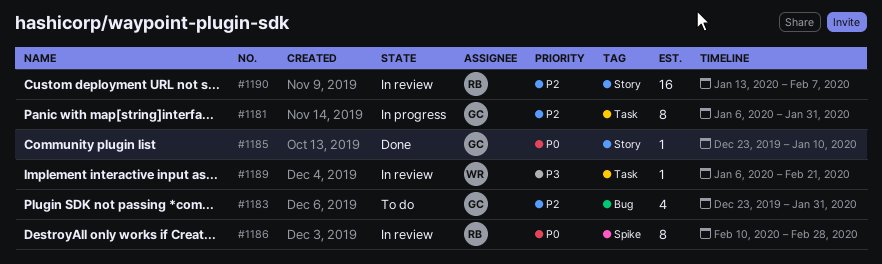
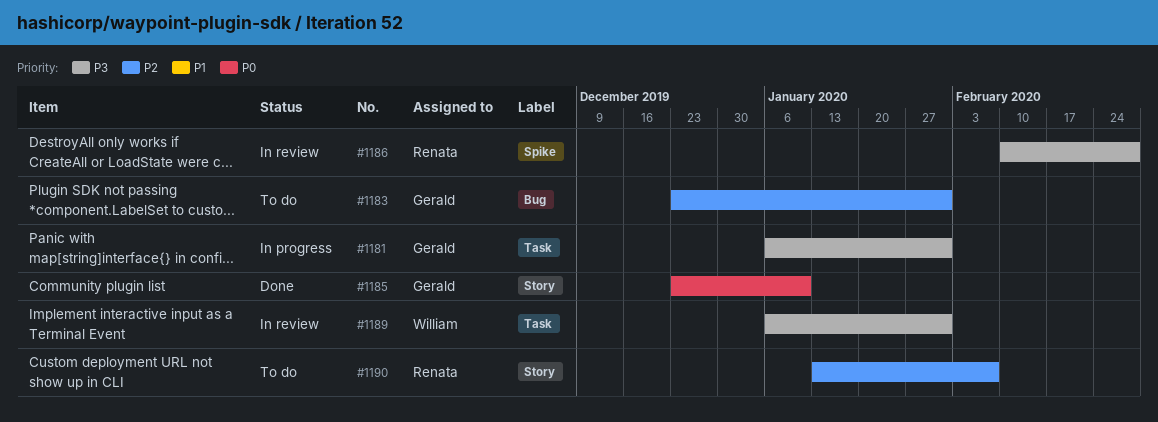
#1181, priority: P2 -> P3
#1186, priority: P0 -> P3
#1189, due: Feb 21 -> Jan 31
#1190, status: In review -> To do

